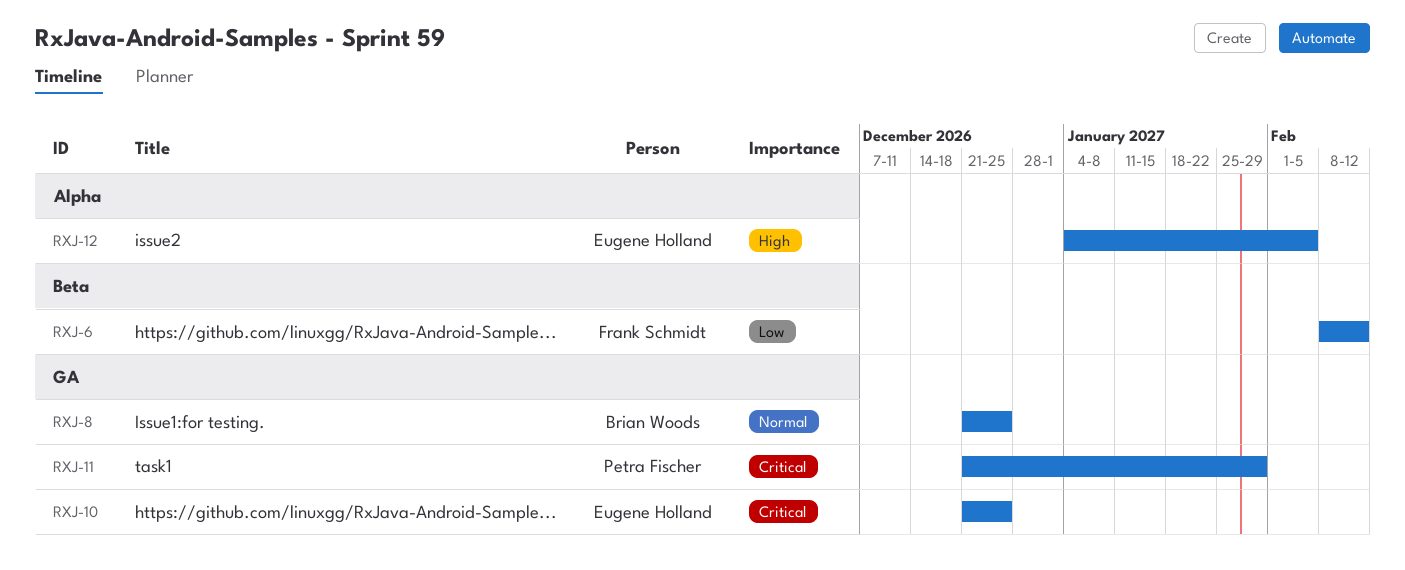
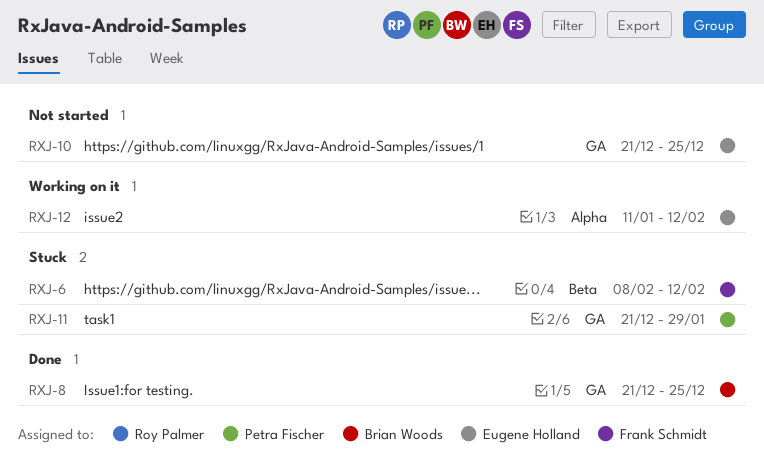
RXJ-12, start: Jan 4 -> Jan 11
RXJ-12, due: Feb 5 -> Feb 12

